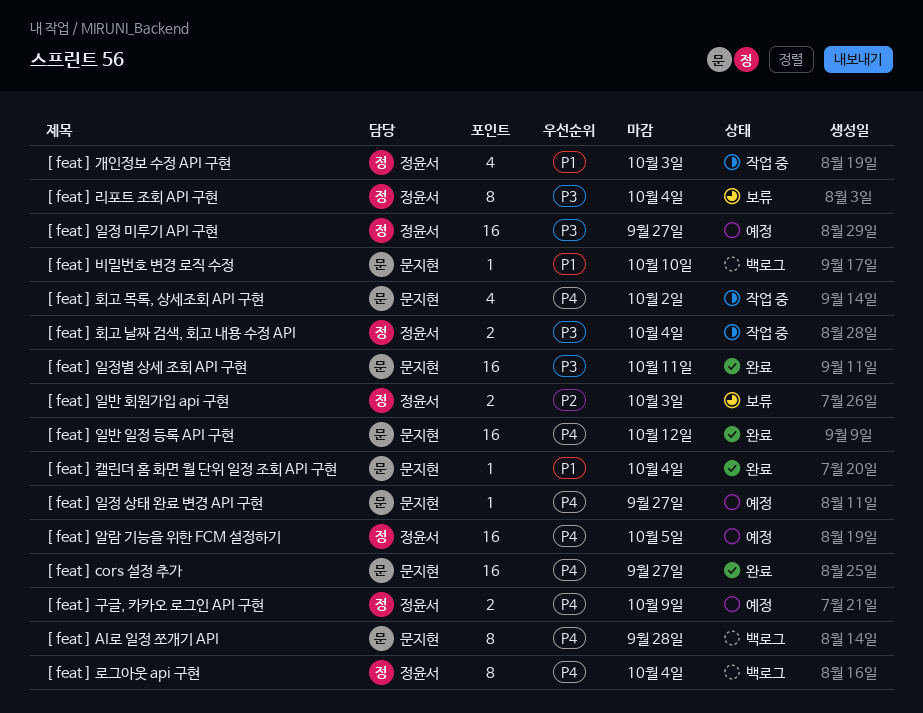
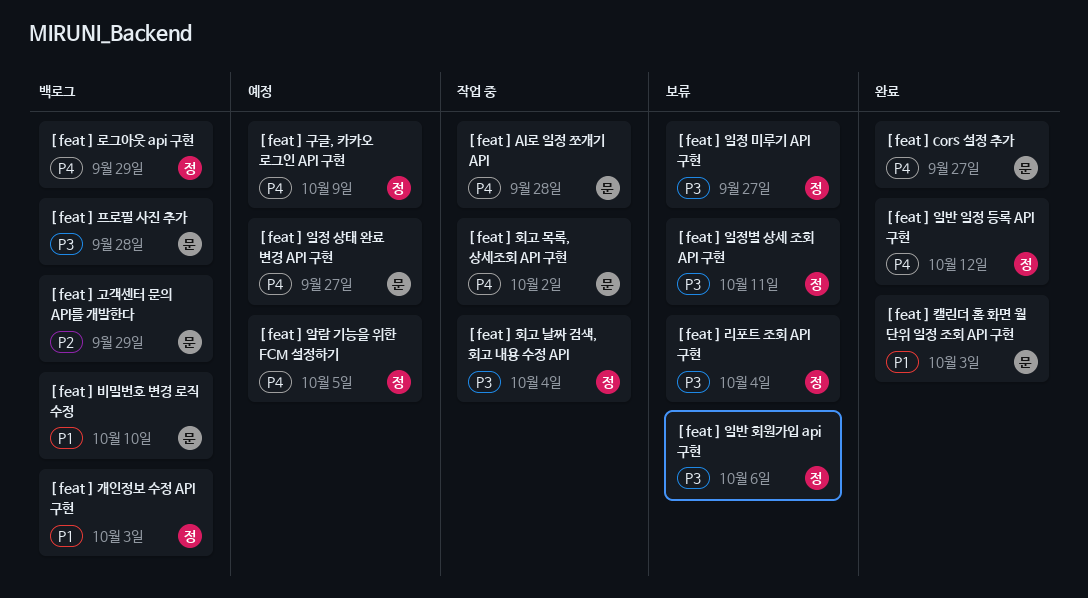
[ feat ] AI로 일정 쪼개기 API, status: 백로그 -> 작업 중
[ feat ] 개인정보 수정 API 구현, status: 작업 중 -> 백로그
[ feat ] 고객센터 문의 API를 개발한다: none -> present
[ feat ] 로그아웃 api 구현, due: Oct 4 -> Sep 29
[ feat ] 일반 일정 등록 API 구현, owner: 문지현 -> 정윤서
[ feat ] 일반 회원가입 api 구현, priority: P2 -> P3
[ feat ] 일반 회원가입 api 구현, due: Oct 3 -> Oct 6
[ feat ] 일정 미루기 API 구현, status: 예정 -> 보류
[ feat ] 일정별 상세 조회 API 구현, status: 완료 -> 보류
[ feat ] 일정별 상세 조회 API 구현, owner: 문지현 -> 정윤서
[ feat ] 캘린더 홈 화면 월 단위 일정 조회 API 구현, due: Oct 4 -> Oct 3
[ feat ] 프로필 사진 추가: none -> present

